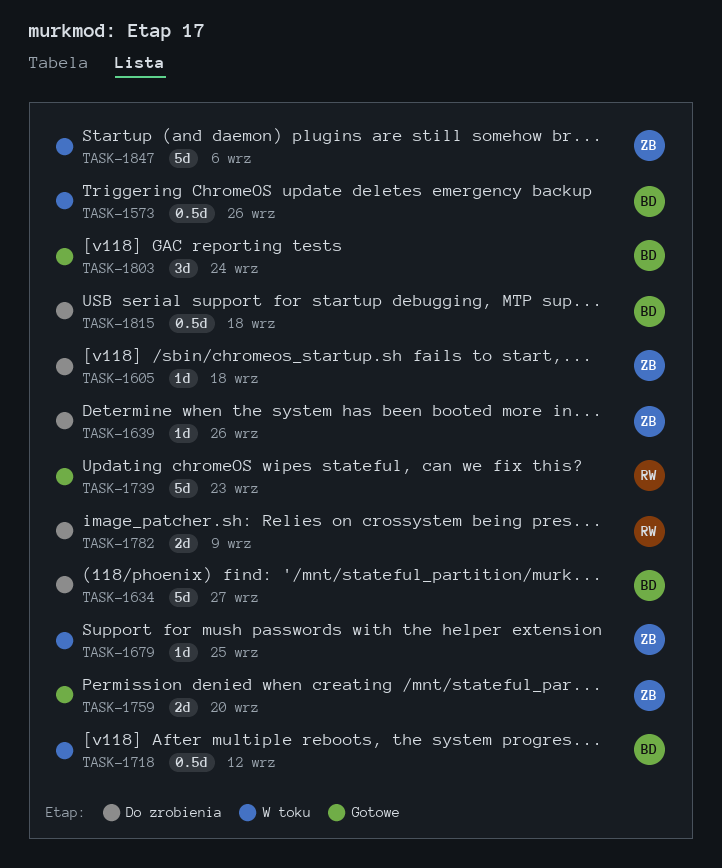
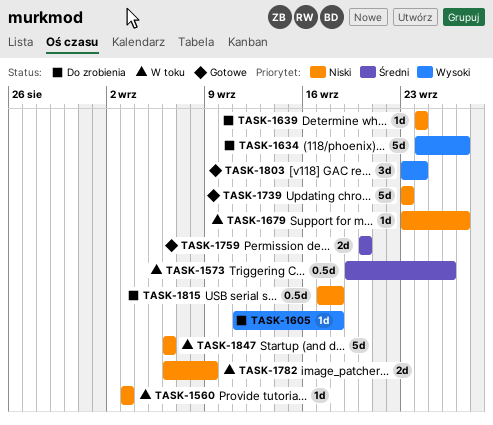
TASK-1560: none -> present
TASK-1639, due: Sep 26 -> Sep 24
TASK-1679, due: Sep 25 -> Sep 27
TASK-1718: present -> none
TASK-1782, status: Do zrobienia -> W toku

